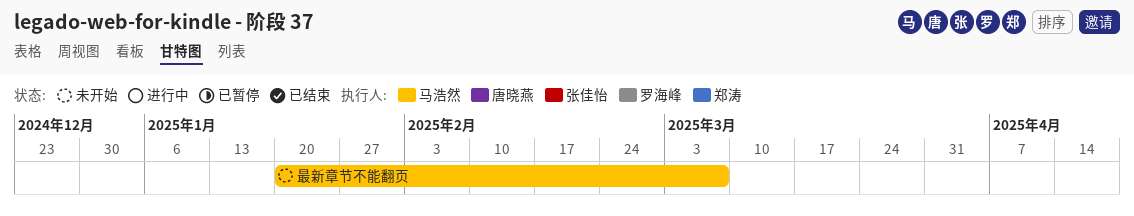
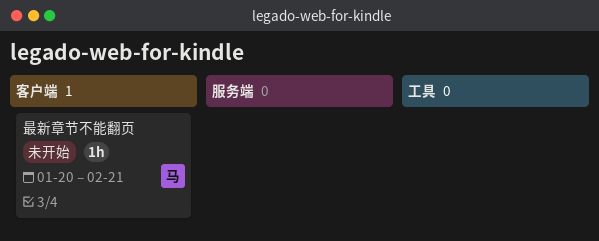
最新章节不能翻页, due: Mar 7 -> Feb 21

